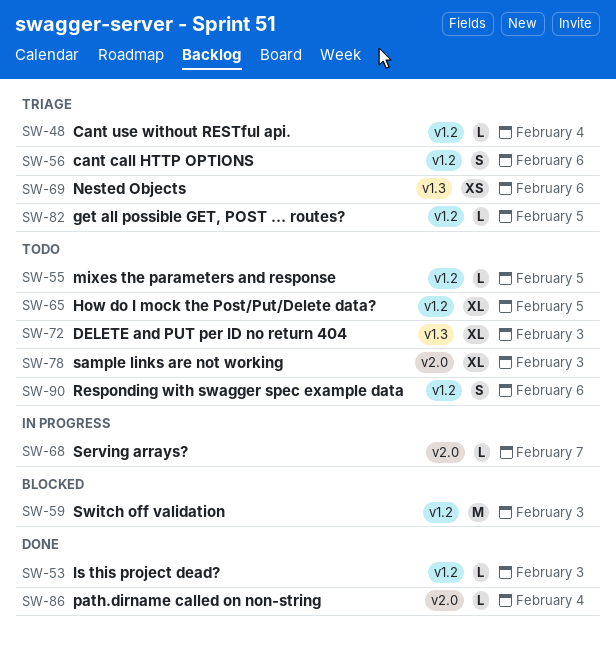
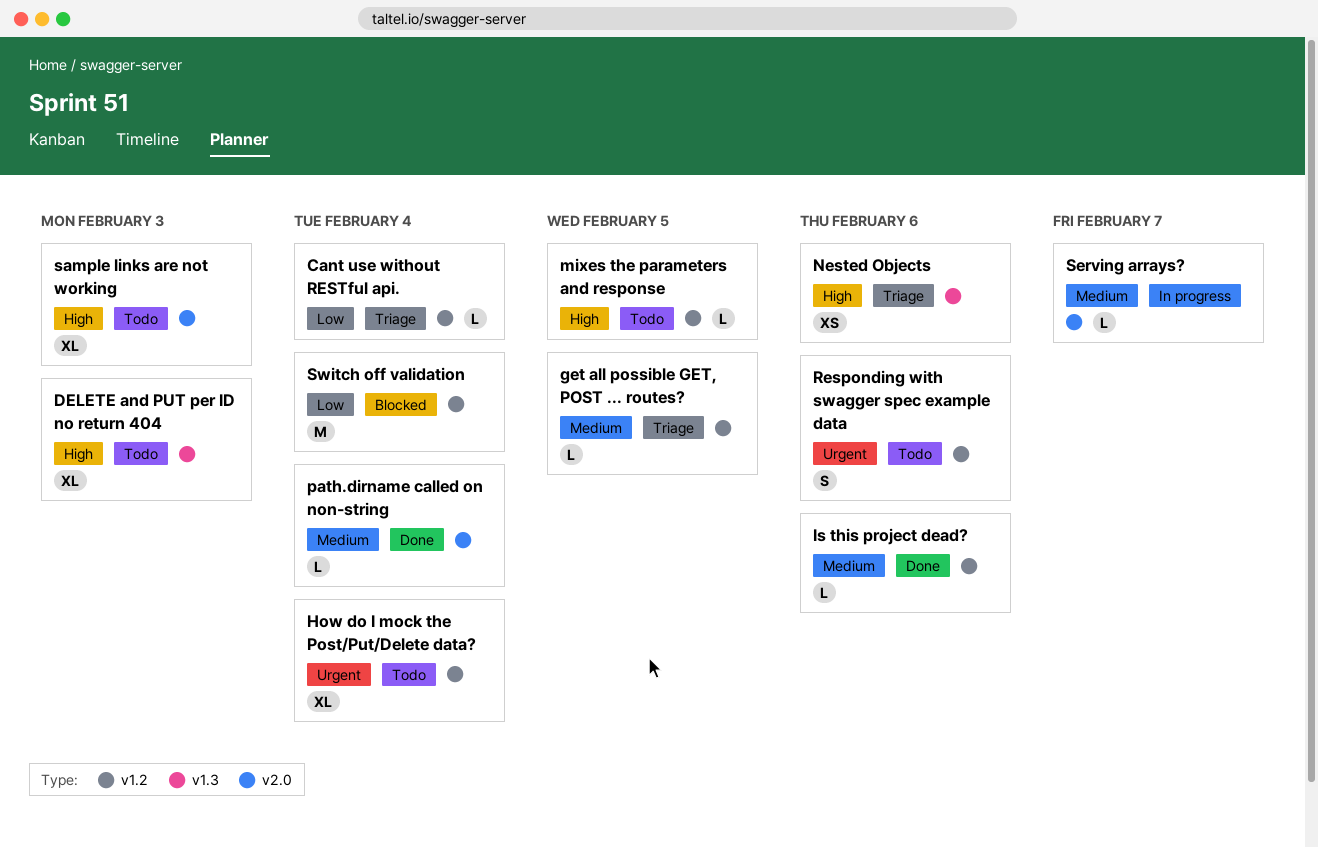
cant call HTTP OPTIONS: present -> none
How do I mock the Post/Put/Delete data?, due: Feb 5 -> Feb 4
Is this project dead?, due: Feb 3 -> Feb 6
Switch off validation, due: Feb 3 -> Feb 4

